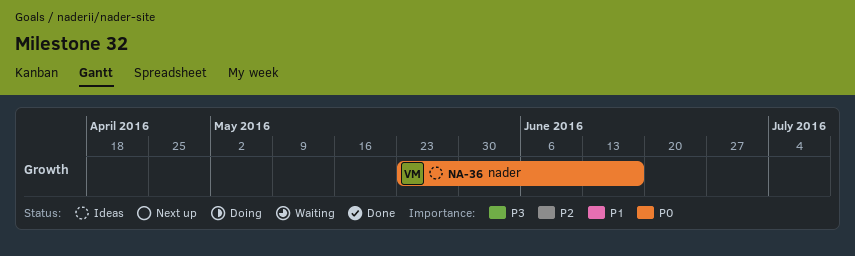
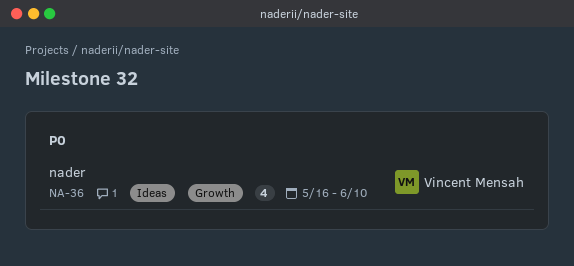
NA-36, start: May 23 -> May 16
NA-36, due: Jun 17 -> Jun 10

